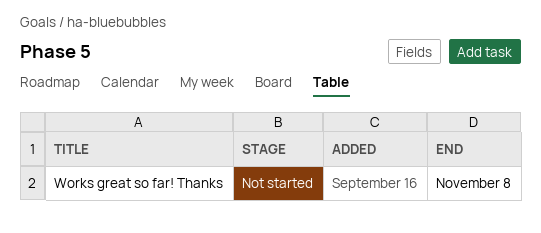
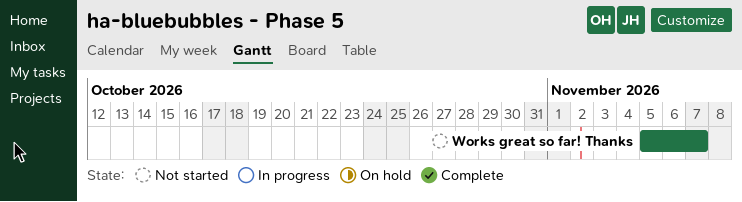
Works great so far! Thanks, due: Nov 8 -> Nov 7

